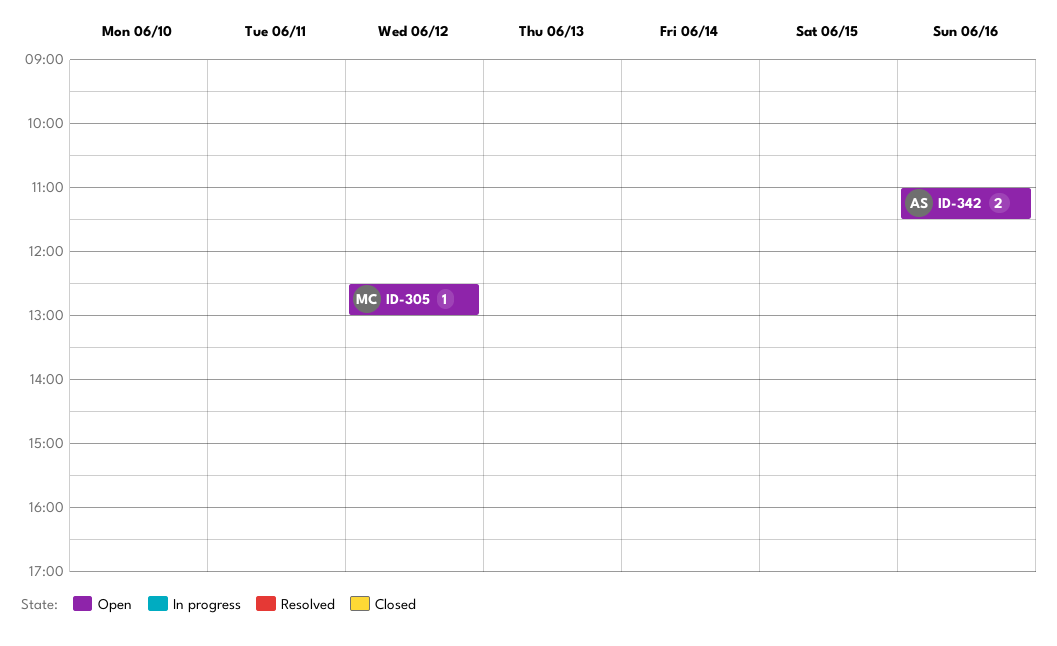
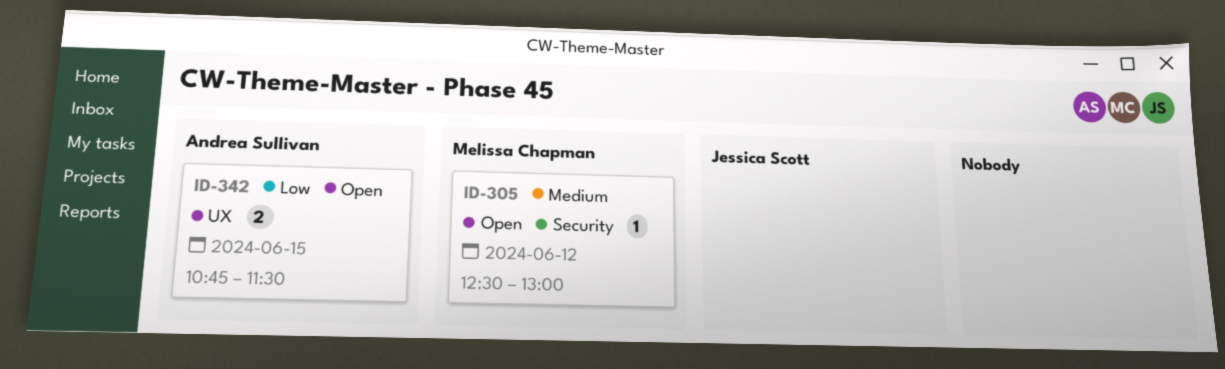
ID-342, day: Jun 16 -> Jun 15
ID-342, begins: 11:00 -> 10:45

